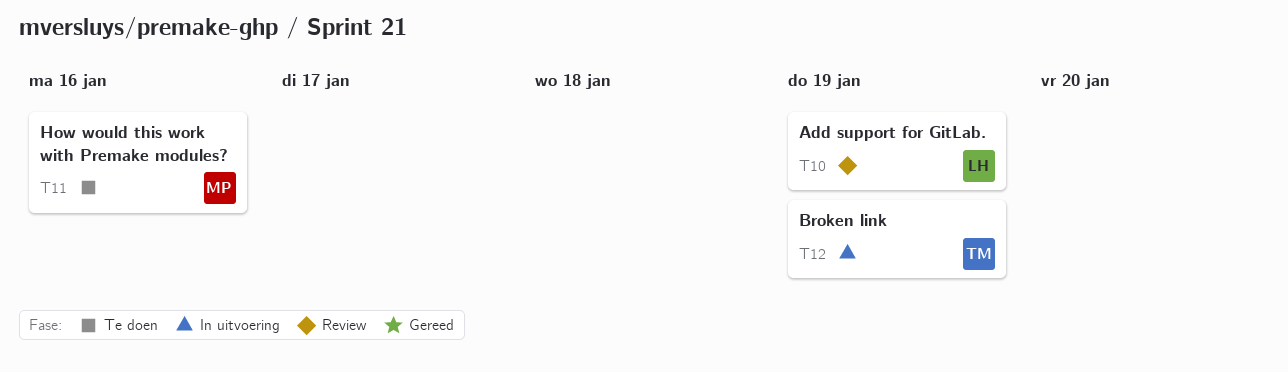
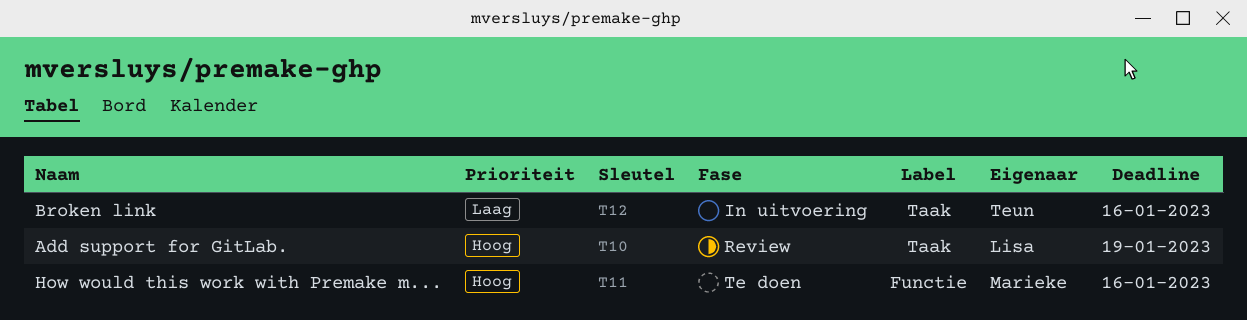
T12, due: Jan 19 -> Jan 16

